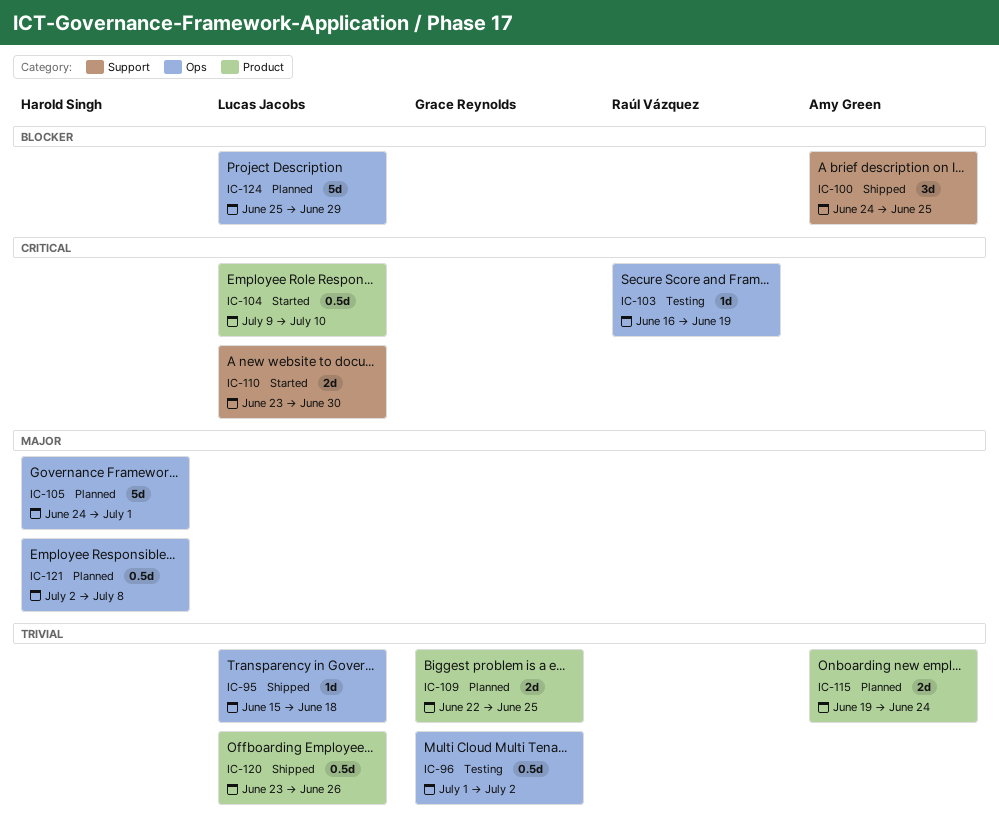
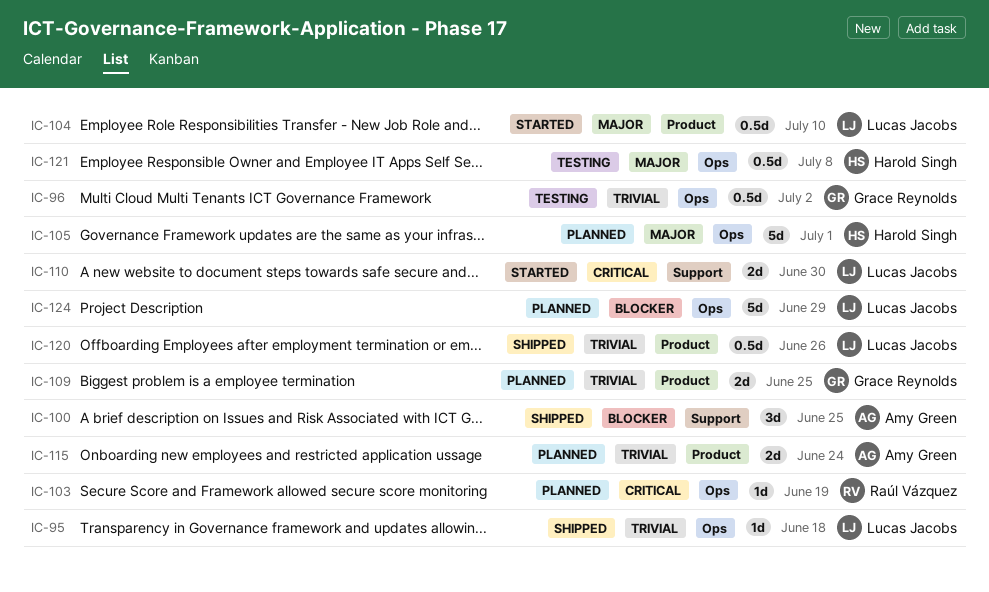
IC-103, status: Testing -> Planned
IC-104, priority: Critical -> Major
IC-121, status: Planned -> Testing

